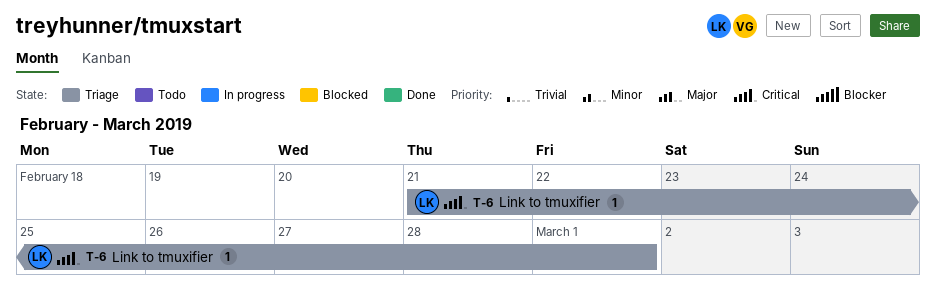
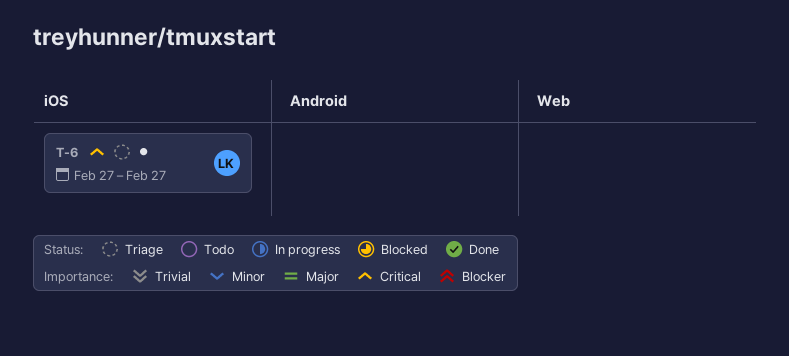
T-6, start: Feb 21 -> Feb 27
T-6, due: Mar 1 -> Feb 27

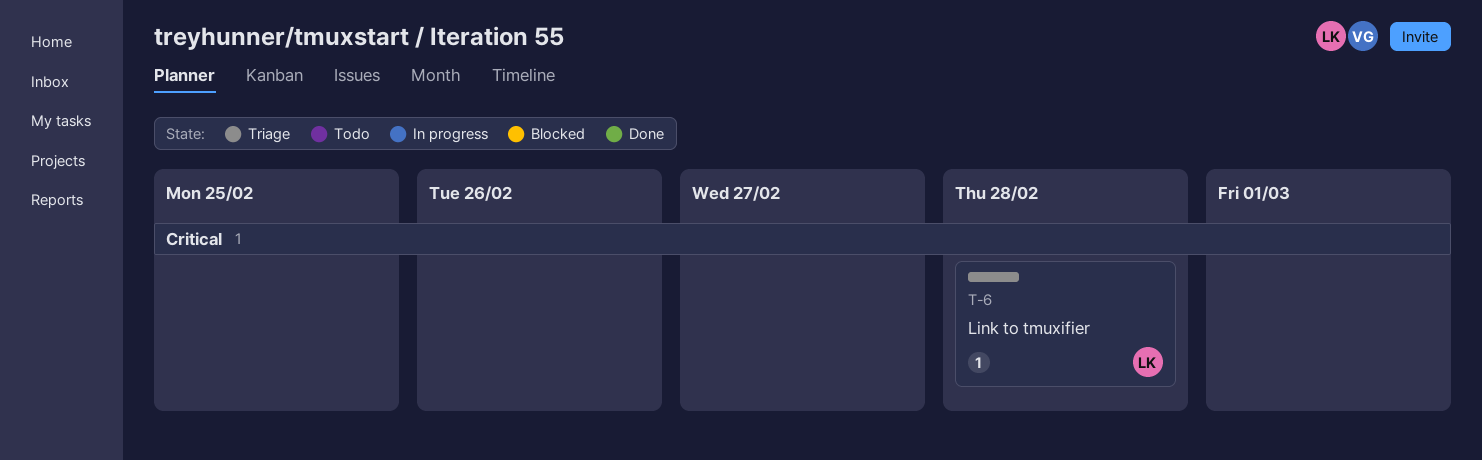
T-6, due: Feb 27 -> Feb 28

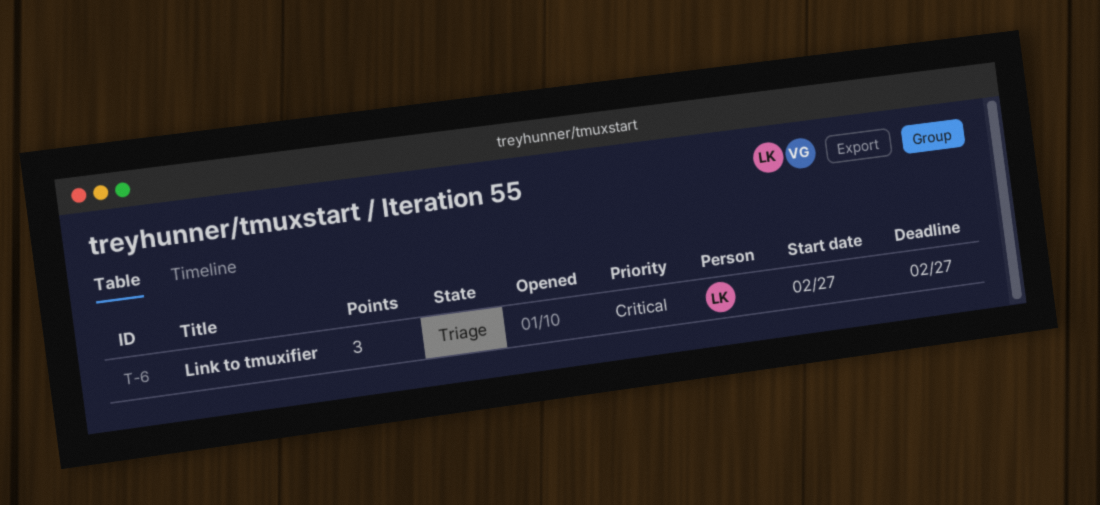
T-6, estimate: 1 -> 3
T-6, due: Feb 28 -> Feb 27

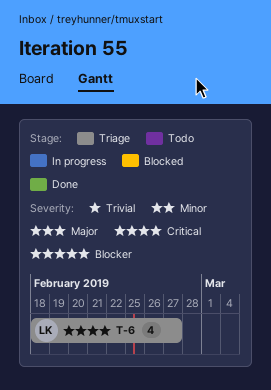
T-6, estimate: 3 -> 4
T-6, start: Feb 27 -> Feb 18

